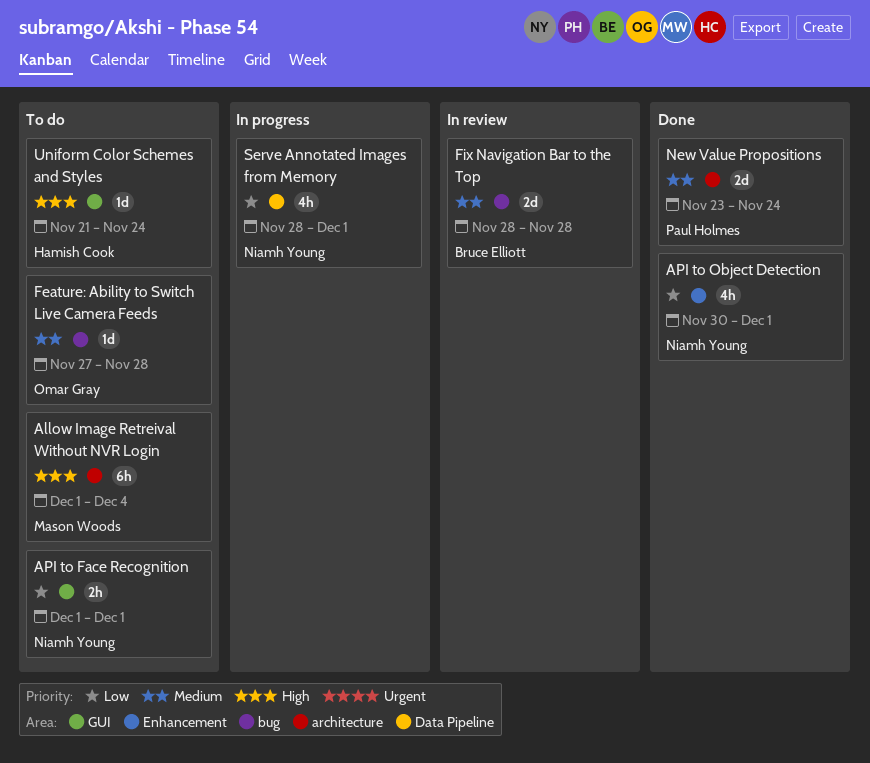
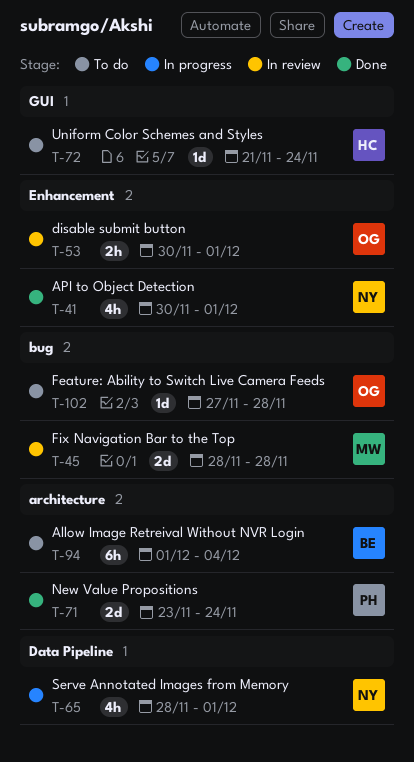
Allow Image Retreival Without NVR Login, owner: Mason Woods -> Bruce Elliott
API to Face Recognition: present -> none
disable submit button: none -> present
Fix Navigation Bar to the Top, owner: Bruce Elliott -> Mason Woods

